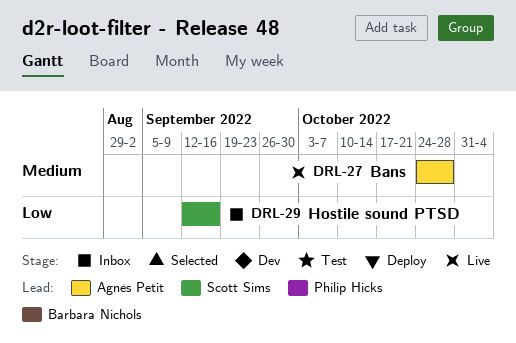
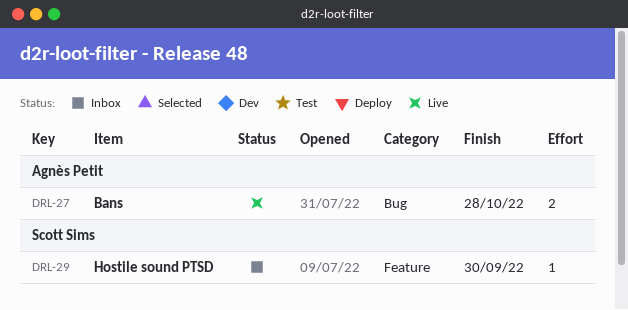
DRL-29, due: Sep 16 -> Sep 30

